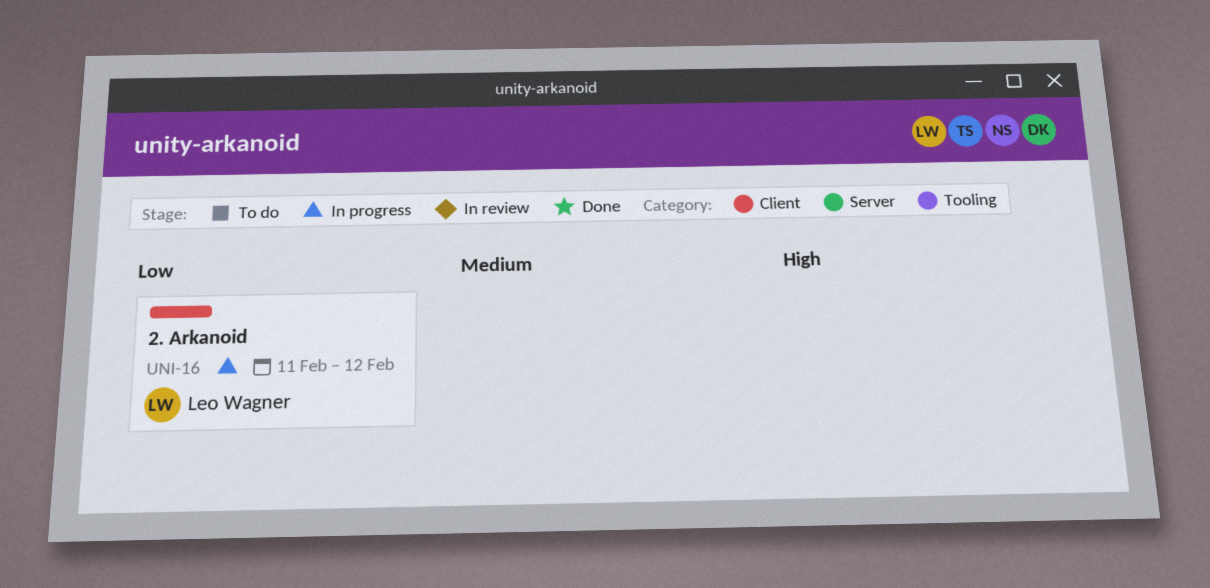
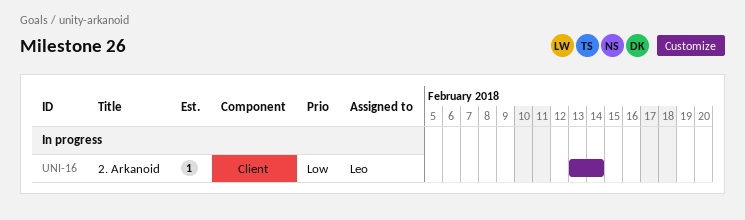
UNI-16, start: Feb 11 -> Feb 13
UNI-16, due: Feb 12 -> Feb 14

